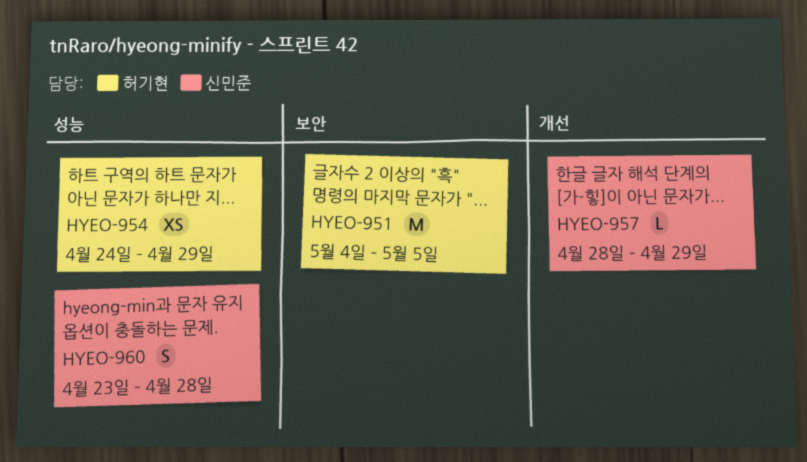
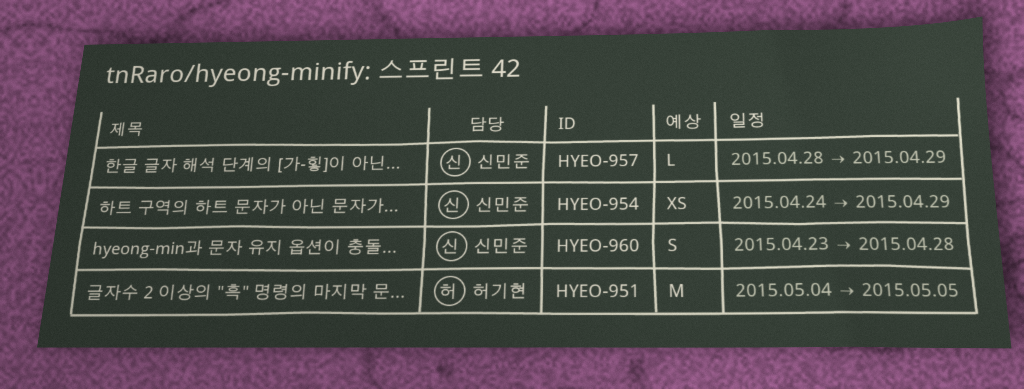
HYEO-954, owner: 허기현 -> 신민준

